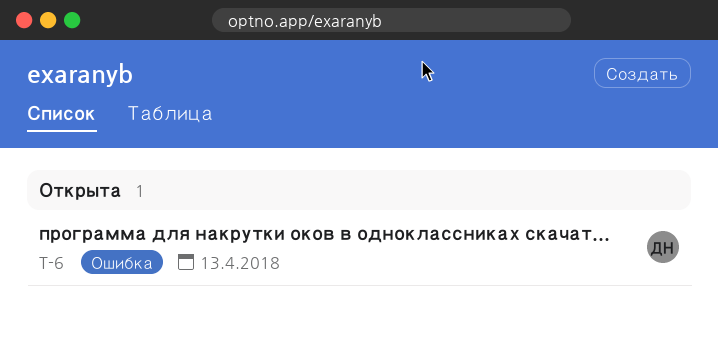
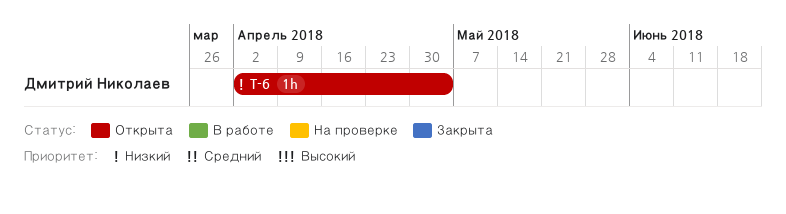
T-6, due: Apr 13 -> May 4

